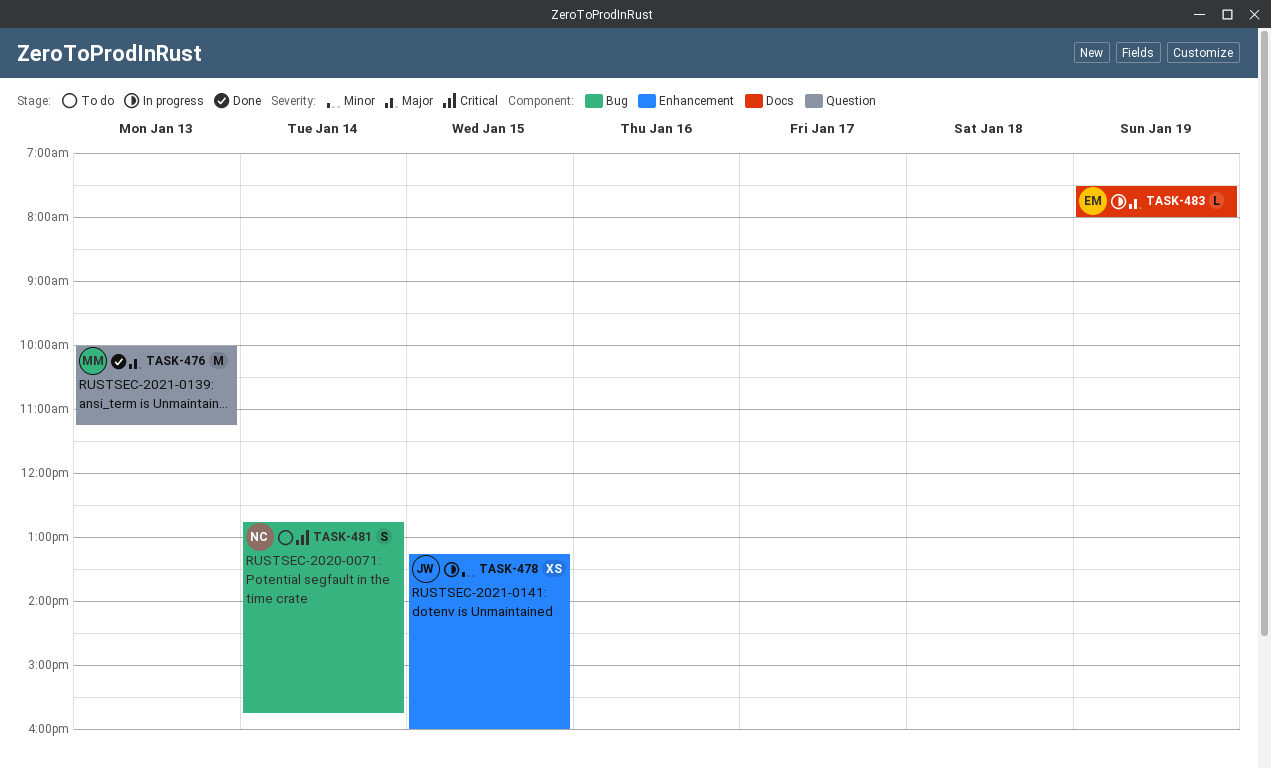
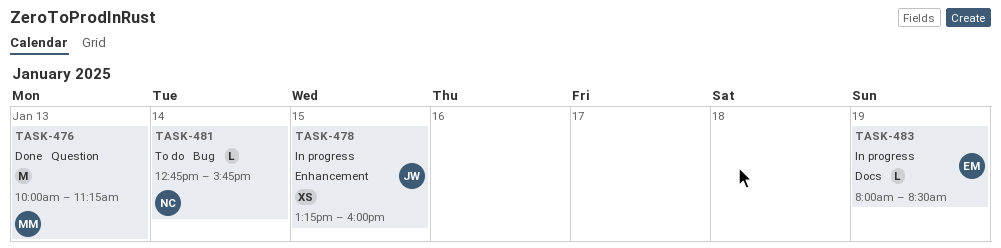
TASK-481, estimate: S -> L
TASK-483, begins: 07:30 -> 08:00
TASK-483, ends: 08:00 -> 08:30

